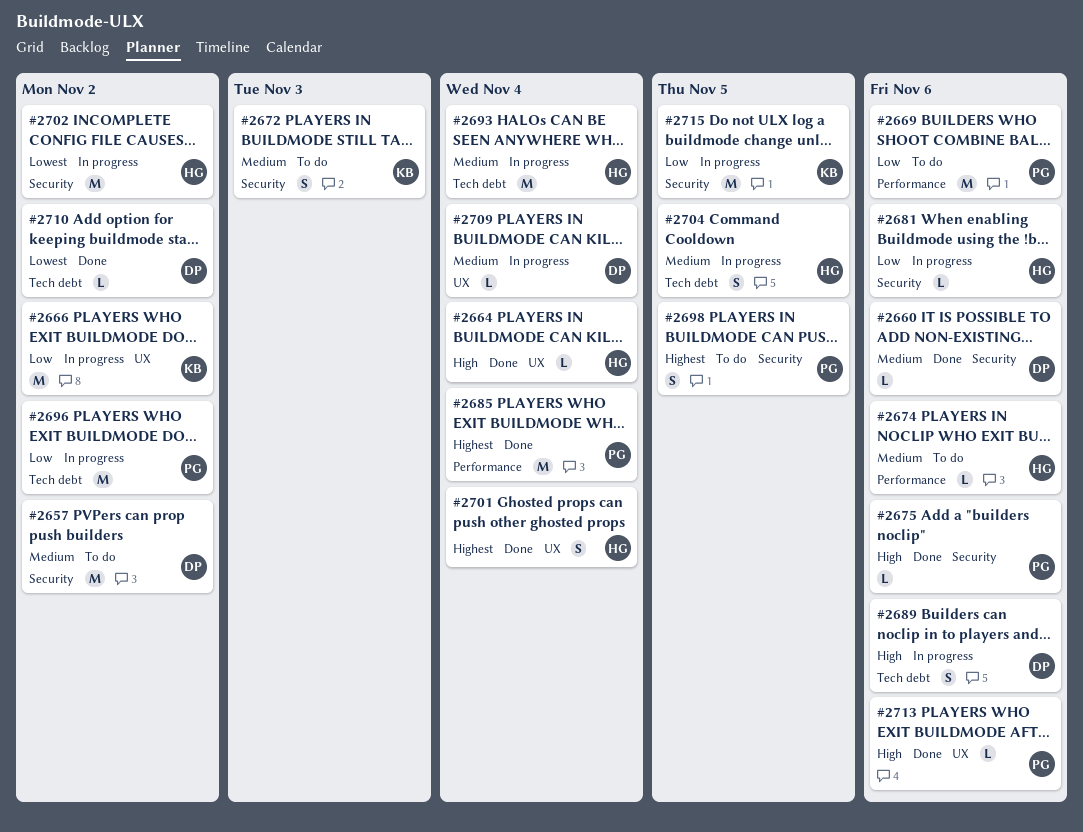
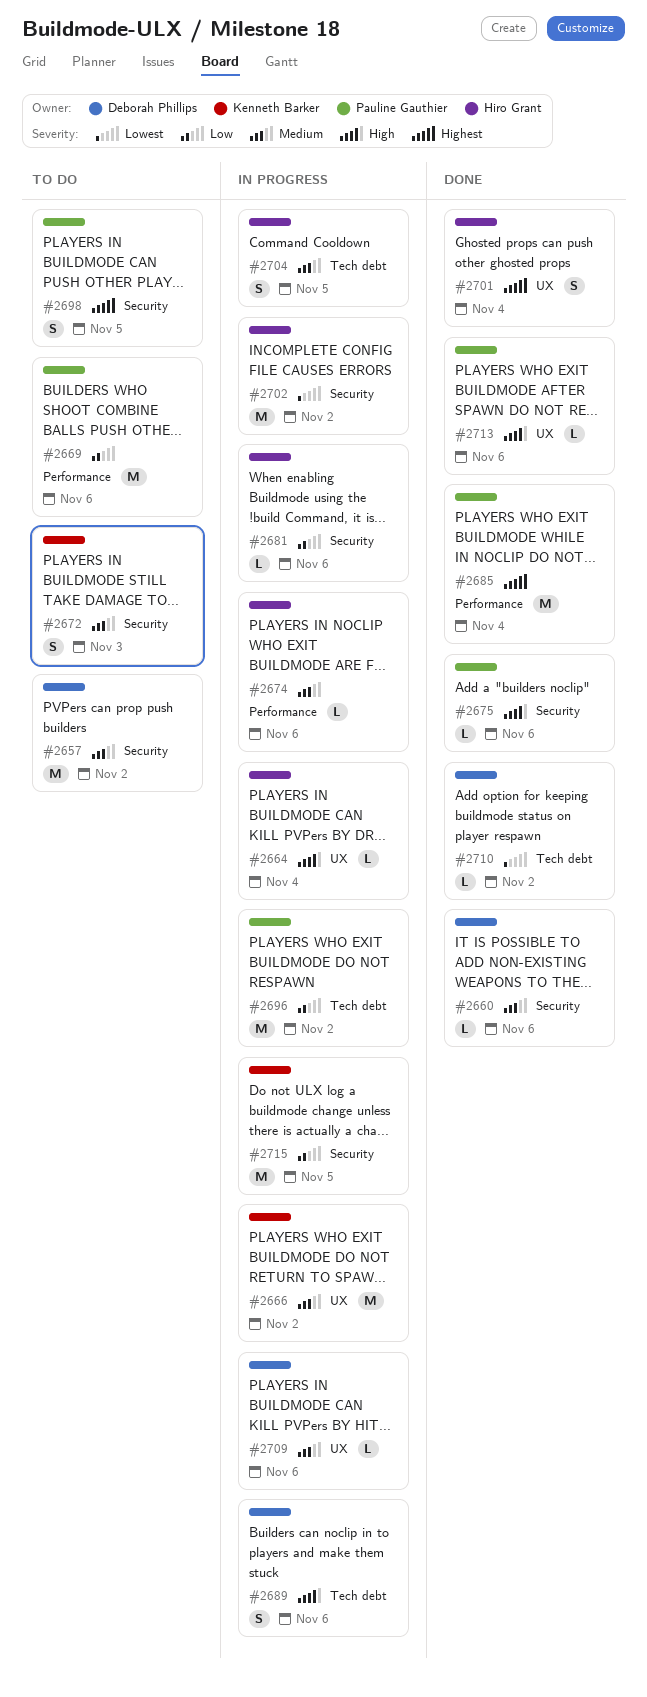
#2664, status: Done -> In progress
#2666, priority: Low -> Medium
#2674, status: To do -> In progress
#2693: present -> none
#2709, due: Nov 4 -> Nov 6

